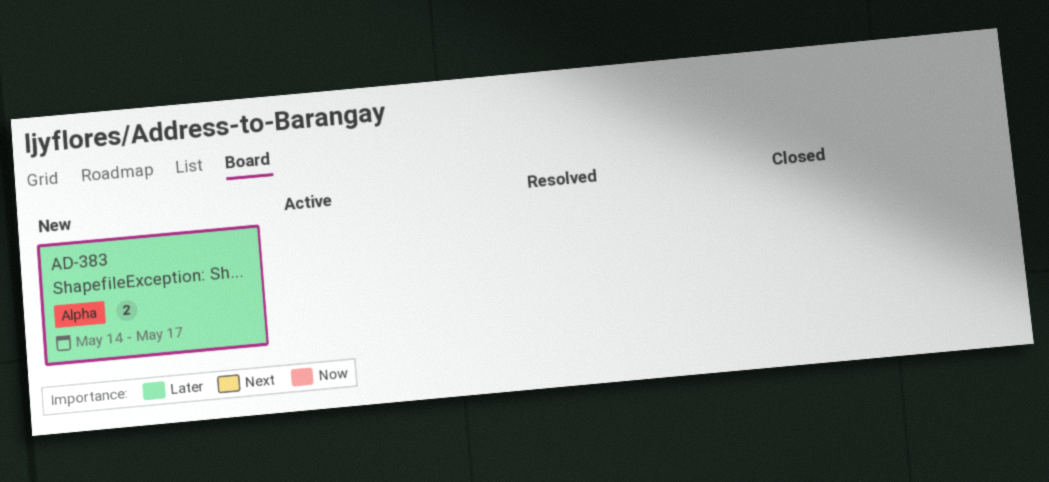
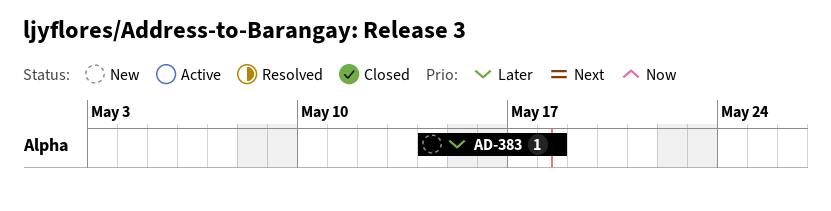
AD-383, estimate: 2 -> 1
AD-383, due: May 17 -> May 18

